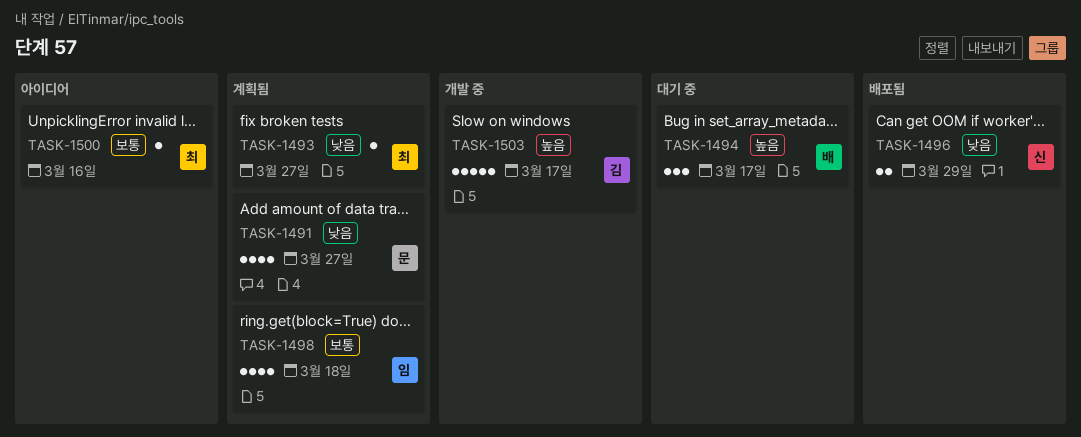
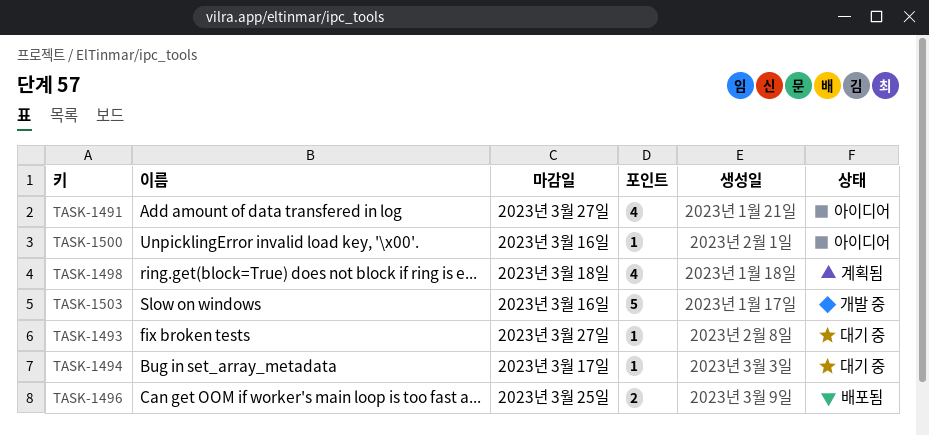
TASK-1491, status: 계획됨 -> 아이디어
TASK-1493, status: 계획됨 -> 대기 중
TASK-1494, estimate: 3 -> 1
TASK-1496, due: Mar 29 -> Mar 25
TASK-1503, due: Mar 17 -> Mar 16

